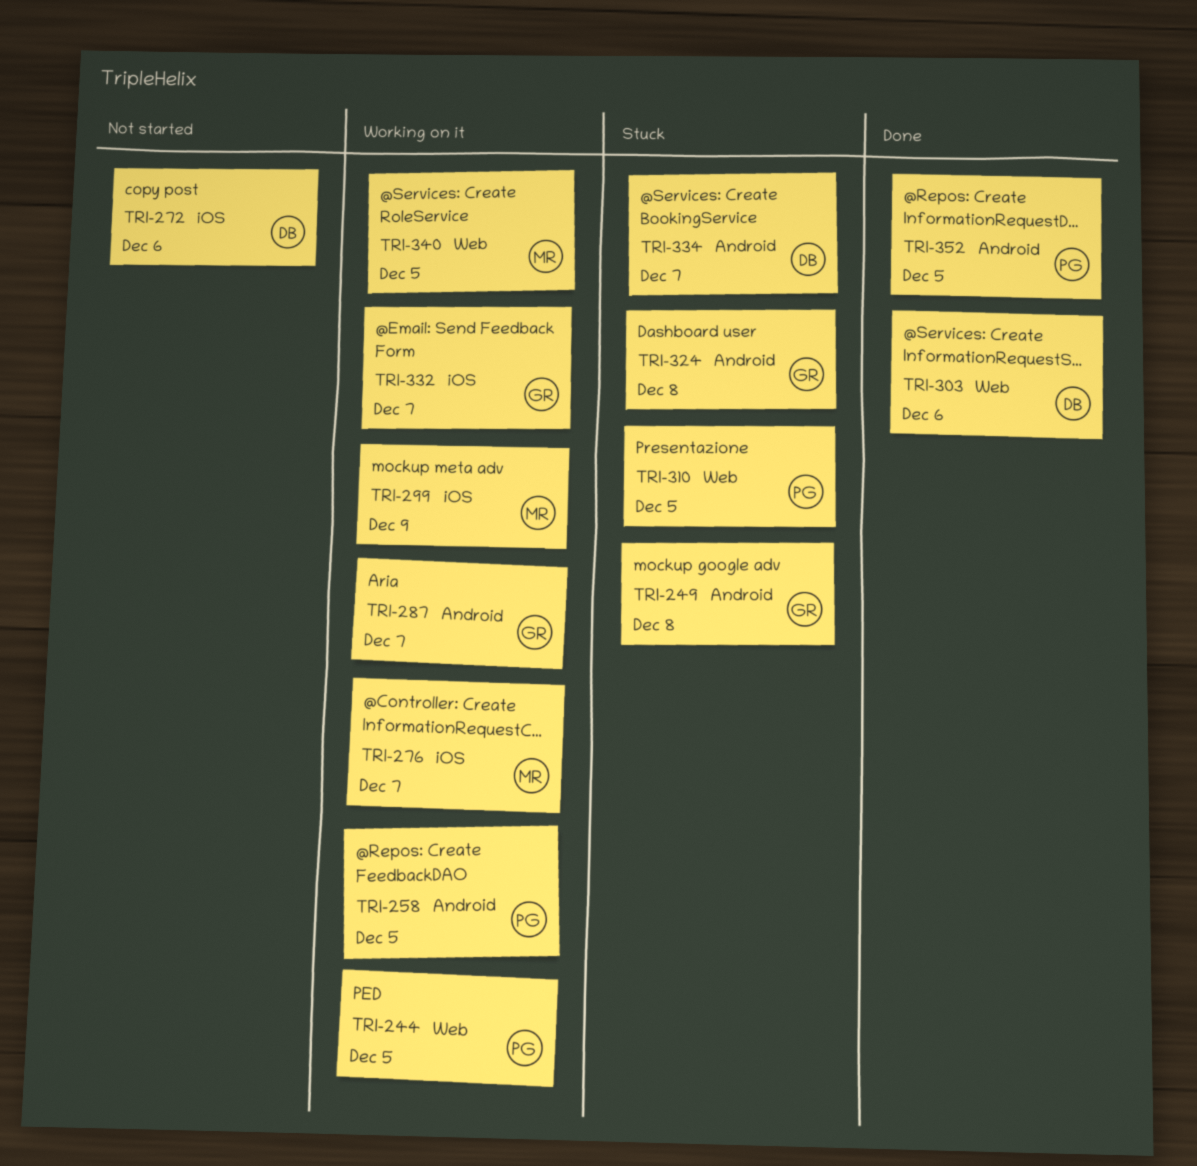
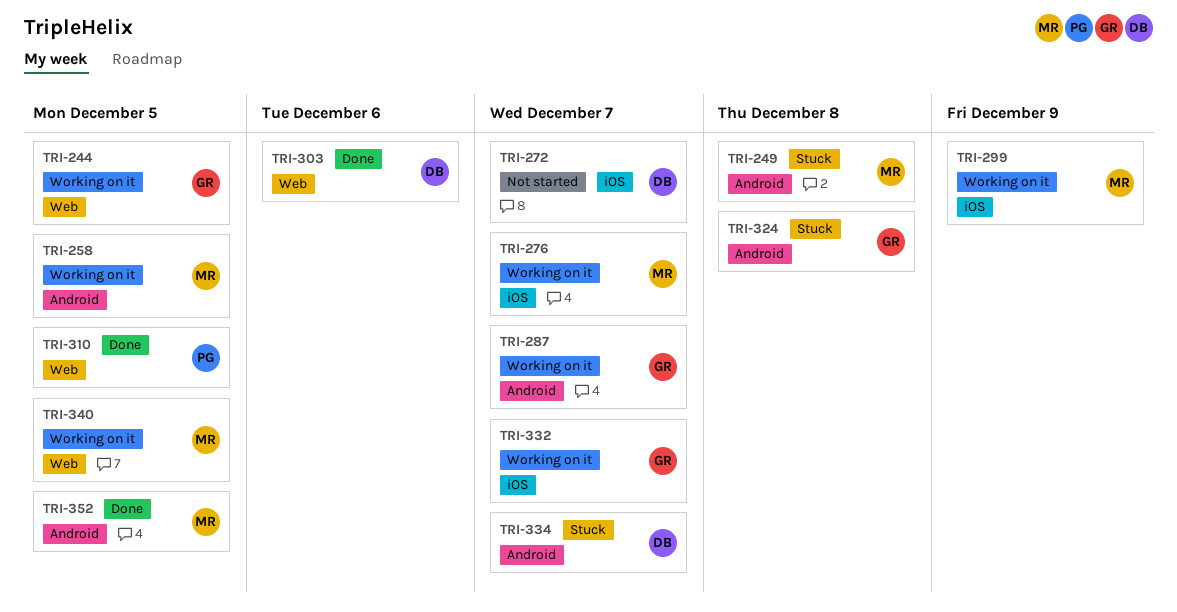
TRI-244, owner: PG -> GR
TRI-249, owner: GR -> MR
TRI-258, owner: PG -> MR
TRI-272, due: Dec 6 -> Dec 7
TRI-310, status: Stuck -> Done
TRI-352, owner: PG -> MR

